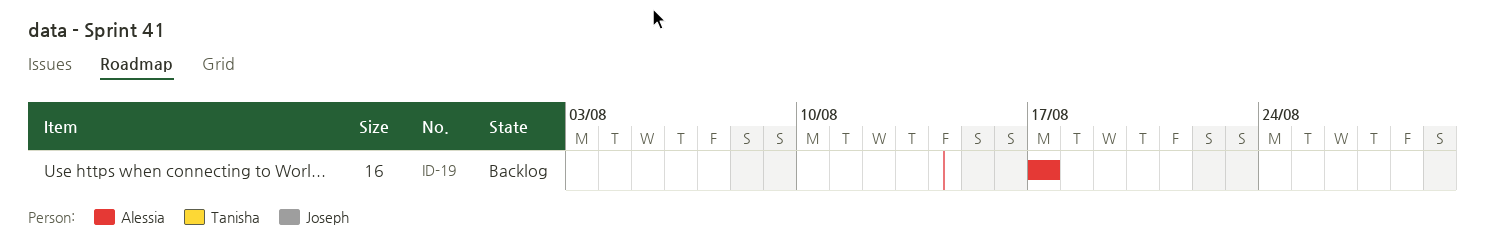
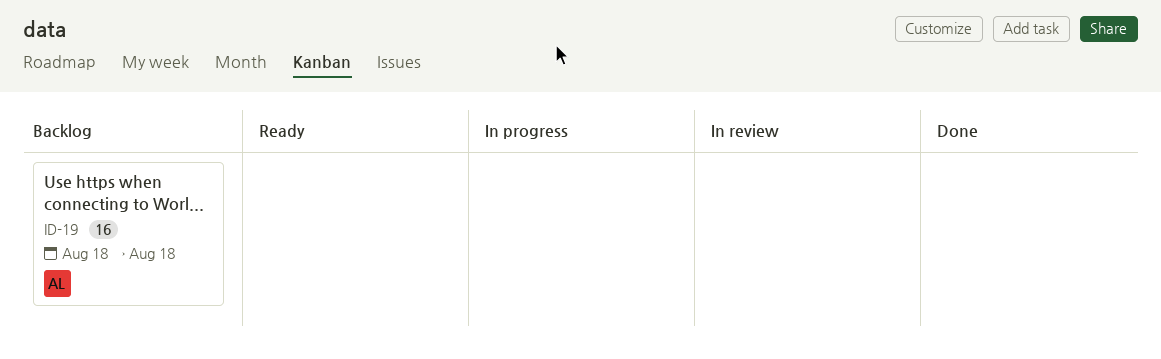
ID-19, start: Aug 17 -> Aug 18
ID-19, due: Aug 17 -> Aug 18

